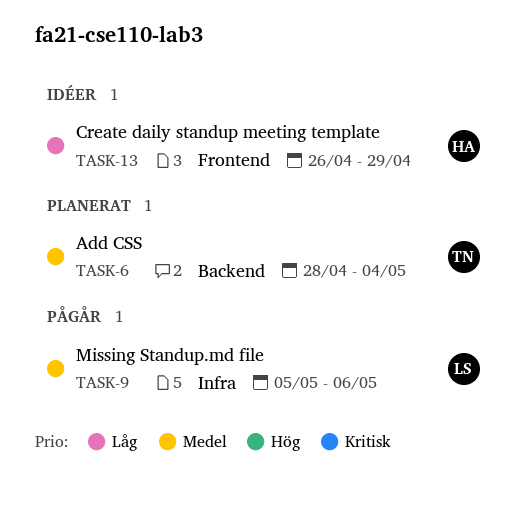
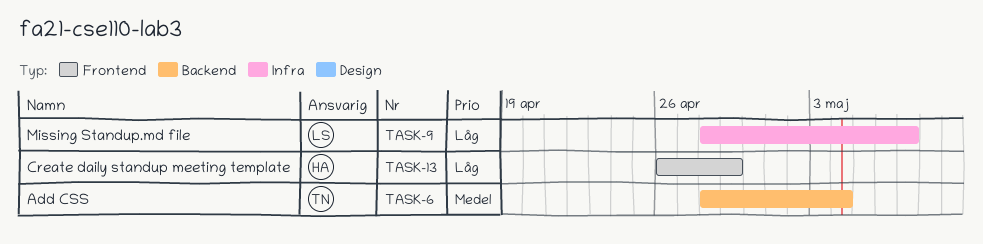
TASK-9, priority: Medel -> Låg
TASK-9, start: May 5 -> Apr 28
TASK-9, due: May 6 -> May 7

